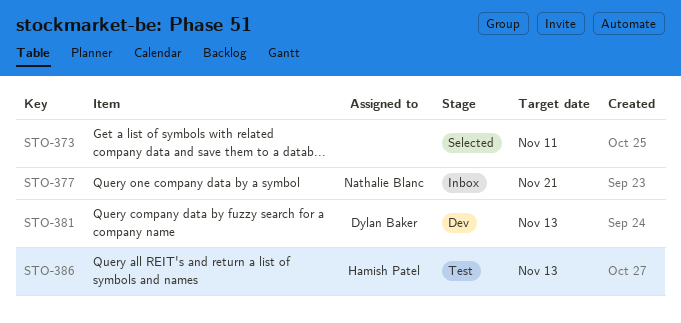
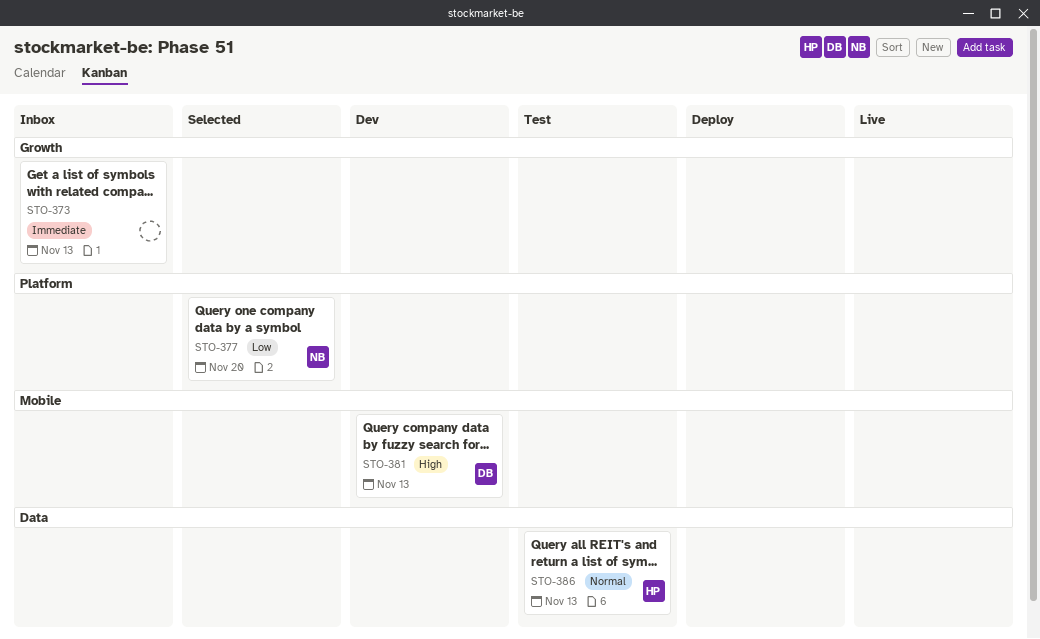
STO-373, status: Selected -> Inbox
STO-373, due: Nov 11 -> Nov 13
STO-377, status: Inbox -> Selected
STO-377, due: Nov 21 -> Nov 20

